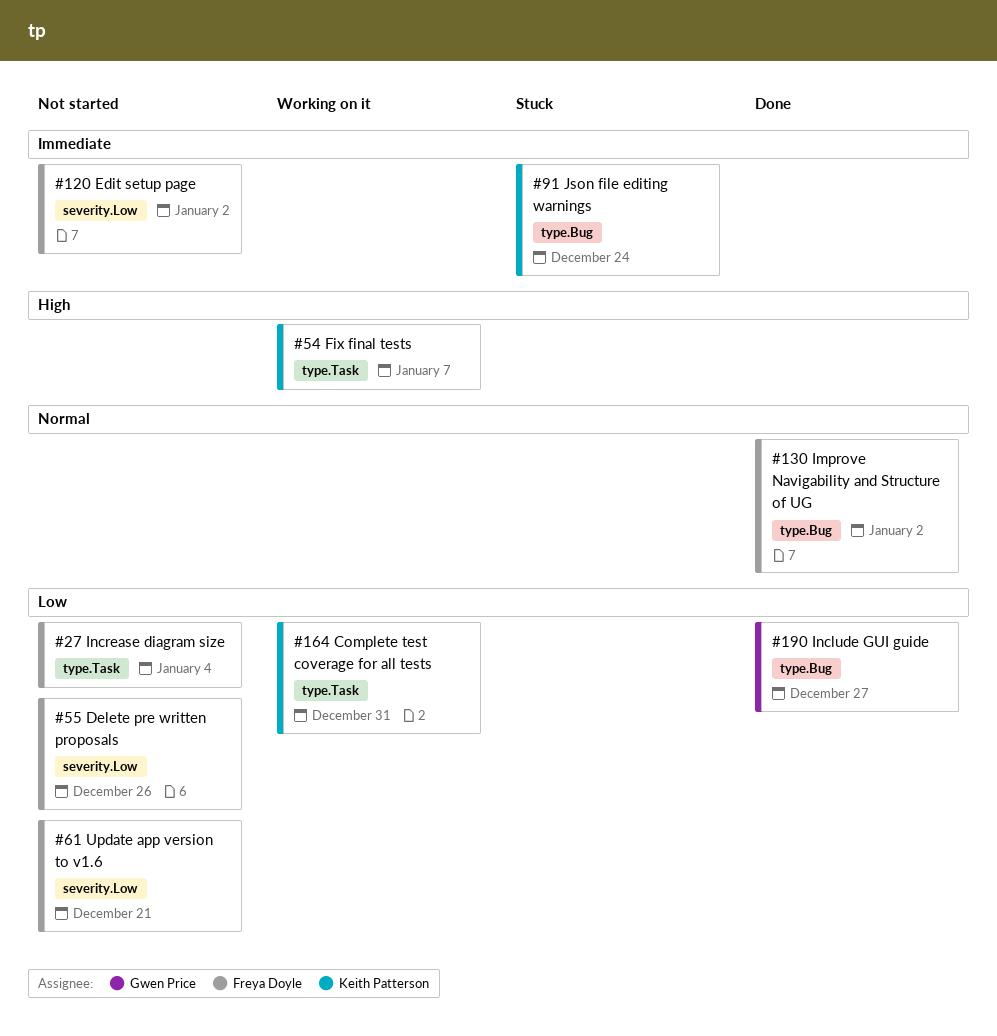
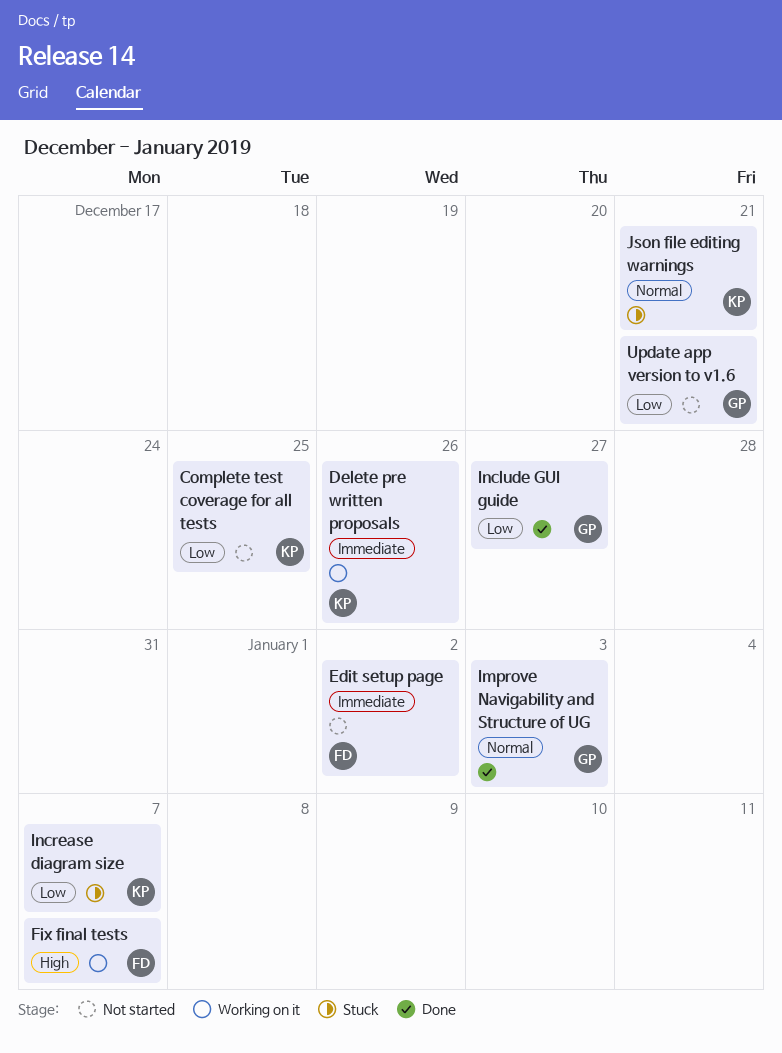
Complete test coverage for all tests, status: Working on it -> Not started
Complete test coverage for all tests, due: Dec 31 -> Dec 25
Delete pre written proposals, status: Not started -> Working on it
Delete pre written proposals, owner: Freya Doyle -> Keith Patterson
Delete pre written proposals, priority: Low -> Immediate
Fix final tests, owner: Keith Patterson -> Freya Doyle
Improve Navigability and Structure of UG, owner: Freya Doyle -> Gwen Price
Improve Navigability and Structure of UG, due: Jan 2 -> Jan 3
Increase diagram size, status: Not started -> Stuck
Increase diagram size, owner: Freya Doyle -> Keith Patterson
Increase diagram size, due: Jan 4 -> Jan 7
Json file editing warnings, priority: Immediate -> Normal
Json file editing warnings, due: Dec 24 -> Dec 21
Update app version to v1.6, owner: Freya Doyle -> Gwen Price

